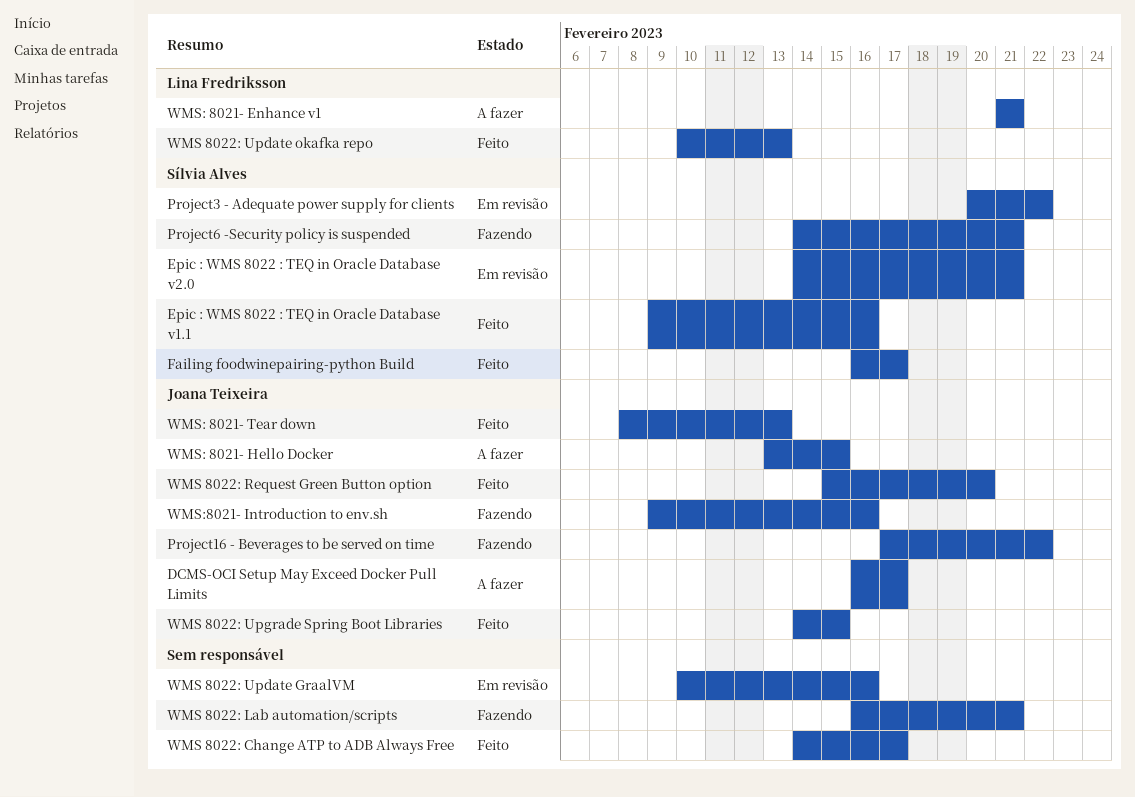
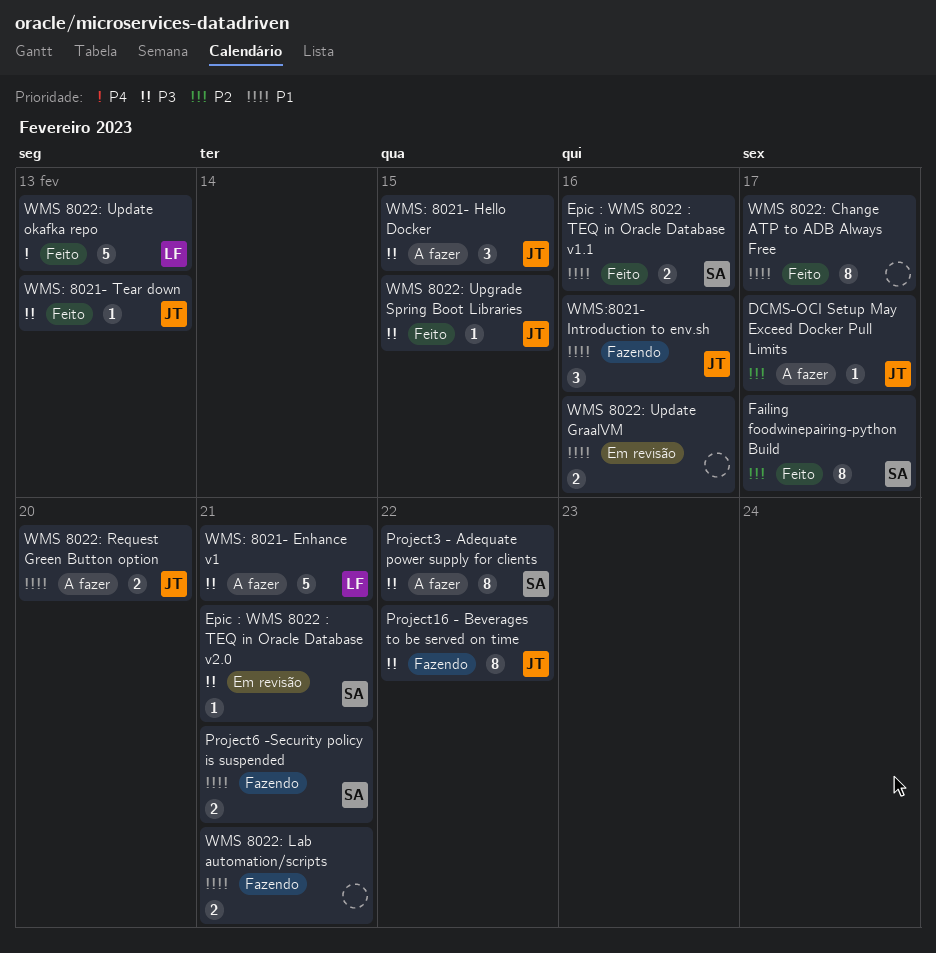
Project3 - Adequate power supply for clients, status: Em revisão -> A fazer
WMS 8022: Request Green Button option, status: Feito -> A fazer

